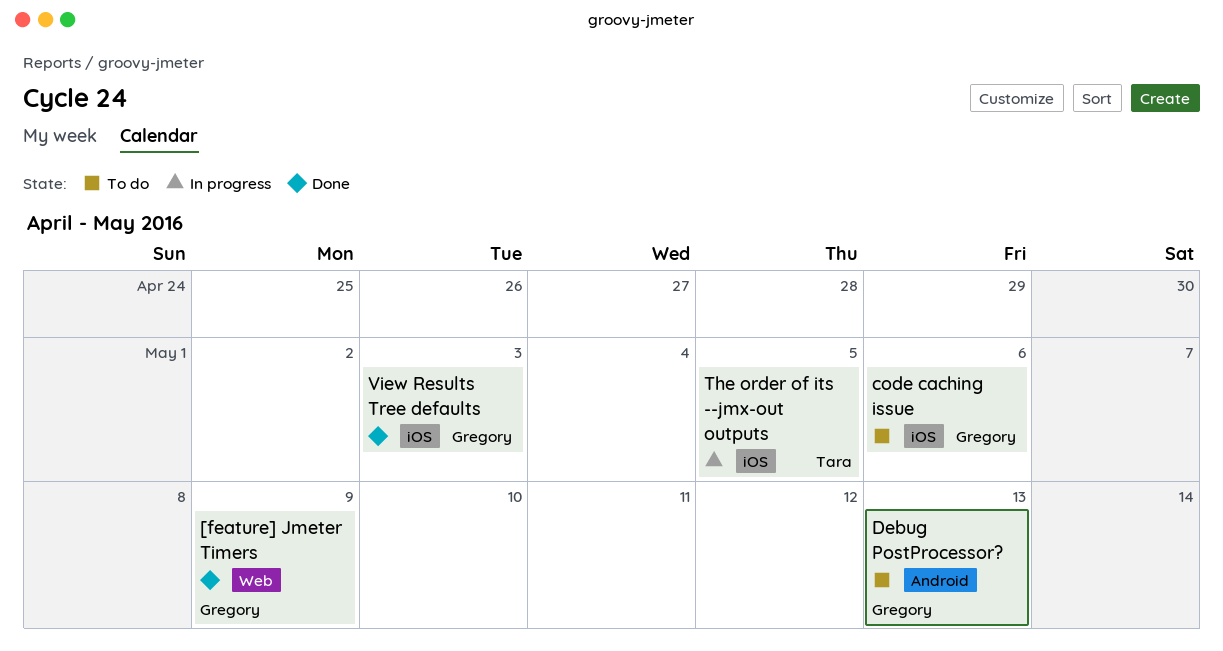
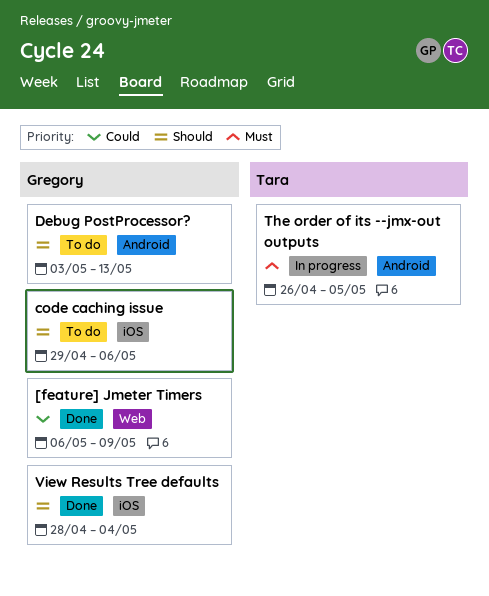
The order of its --jmx-out outputs, label: iOS -> Android
View Results Tree defaults, due: May 3 -> May 4

